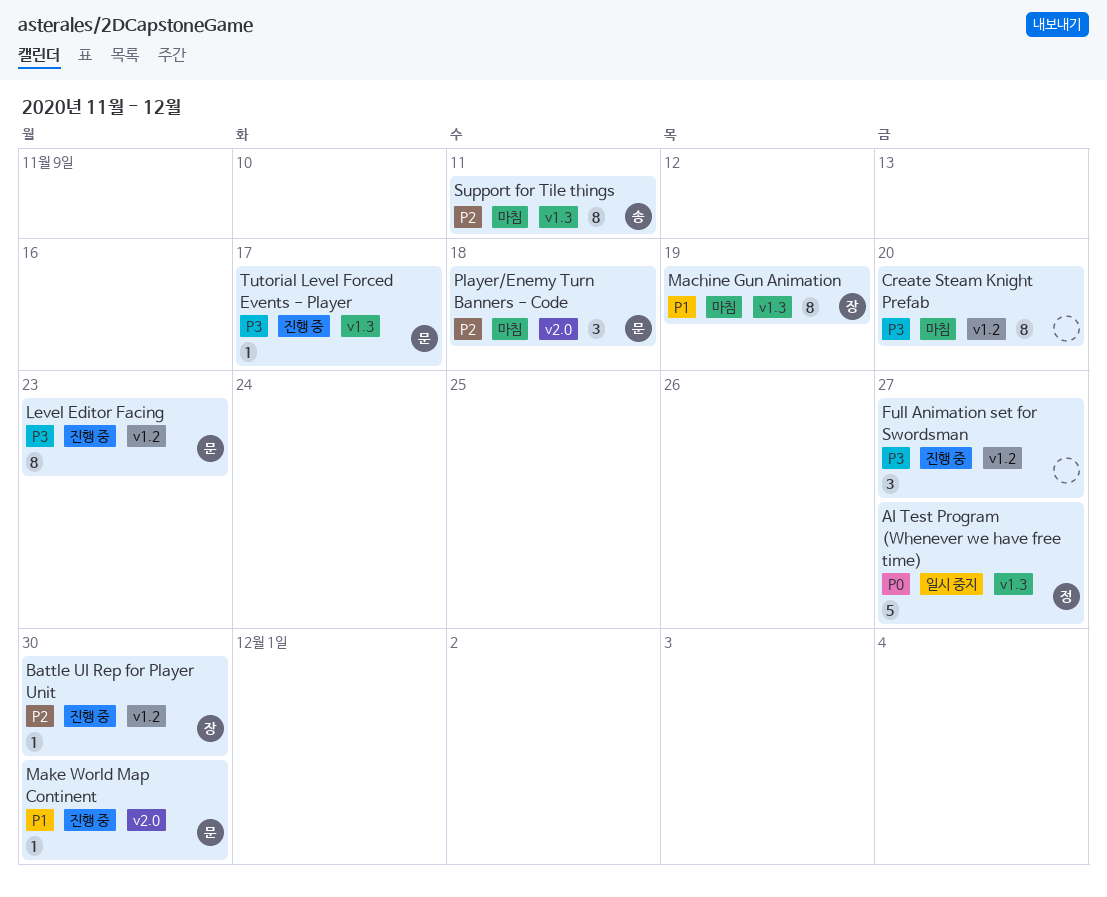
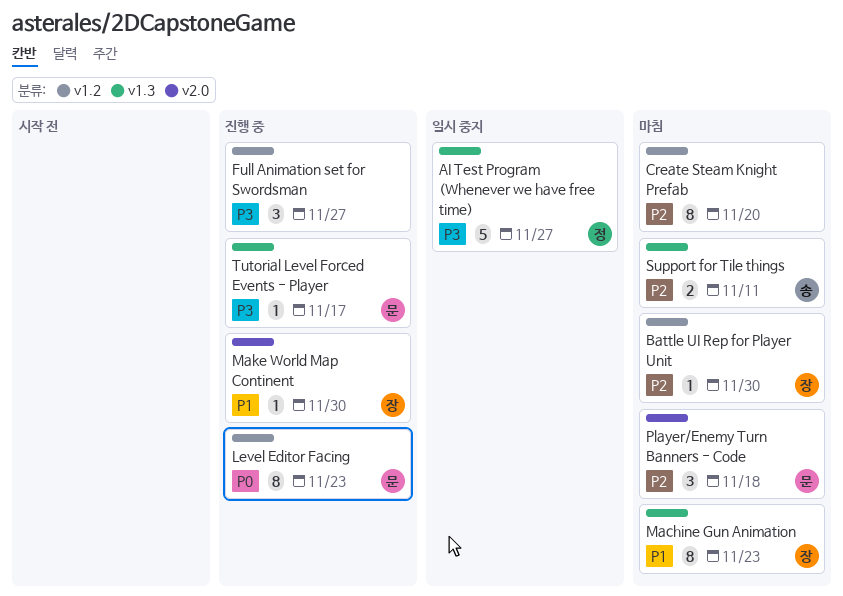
AI Test Program (Whenever we have free time), priority: P0 -> P3
Battle UI Rep for Player Unit, status: 진행 중 -> 마침
Create Steam Knight Prefab, priority: P3 -> P2
Level Editor Facing, priority: P3 -> P0
Machine Gun Animation, due: Nov 19 -> Nov 23
Make World Map Continent, owner: 문 -> 장
Support for Tile things, estimate: 8 -> 2

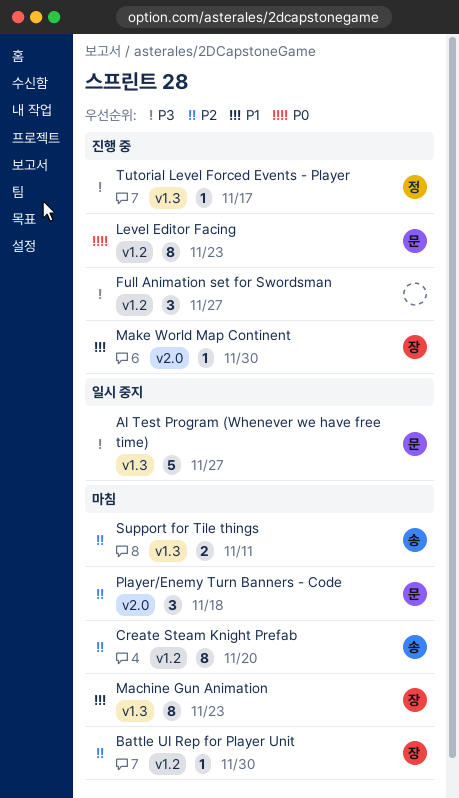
AI Test Program (Whenever we have free time), owner: 정 -> 문
Create Steam Knight Prefab, owner: none -> 송
Tutorial Level Forced Events - Player, owner: 문 -> 정

